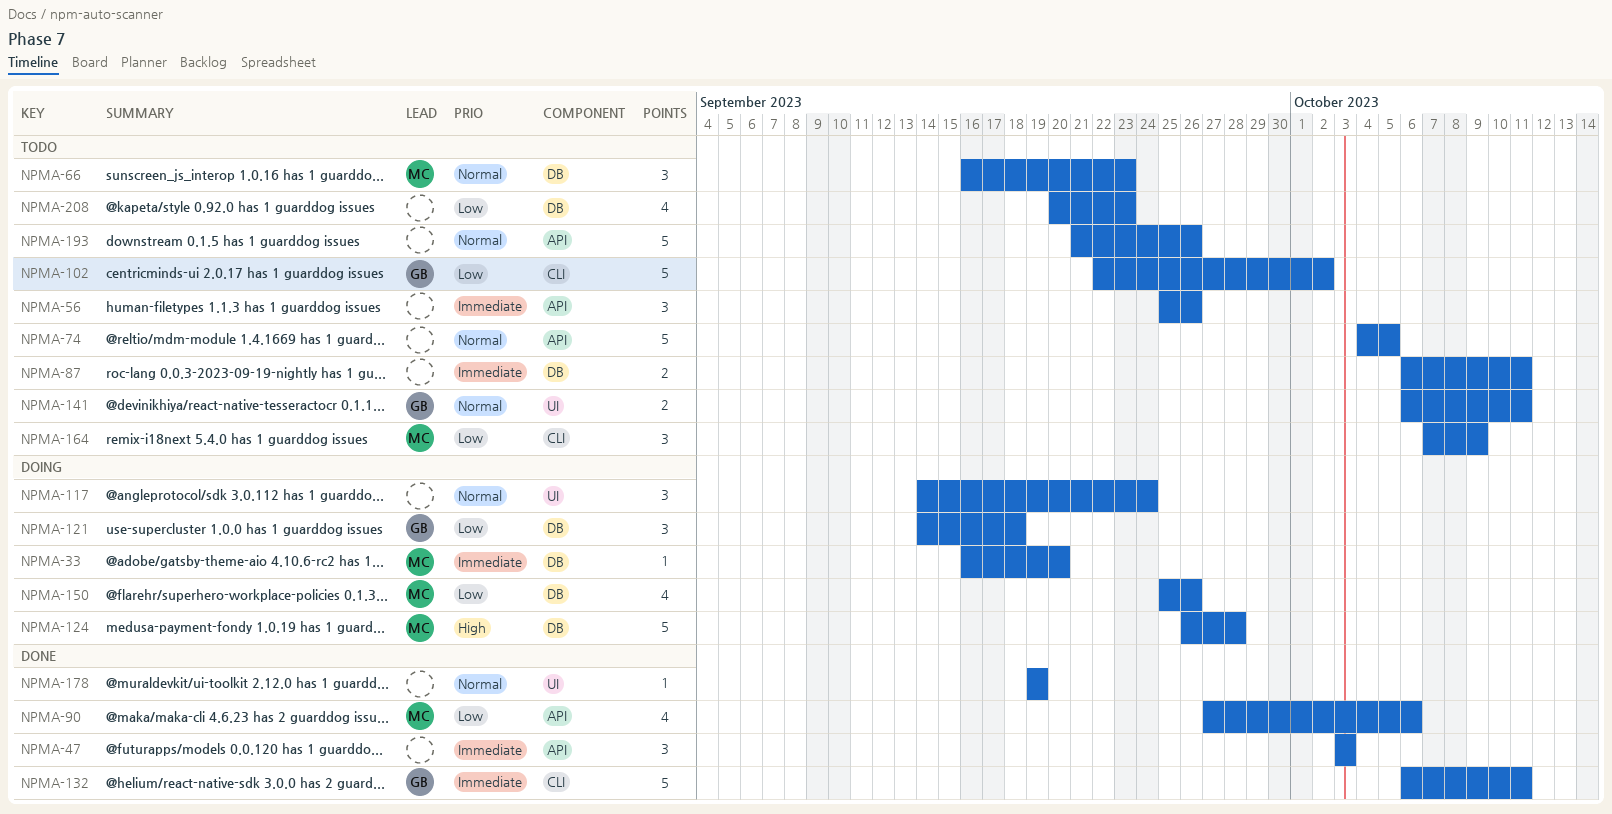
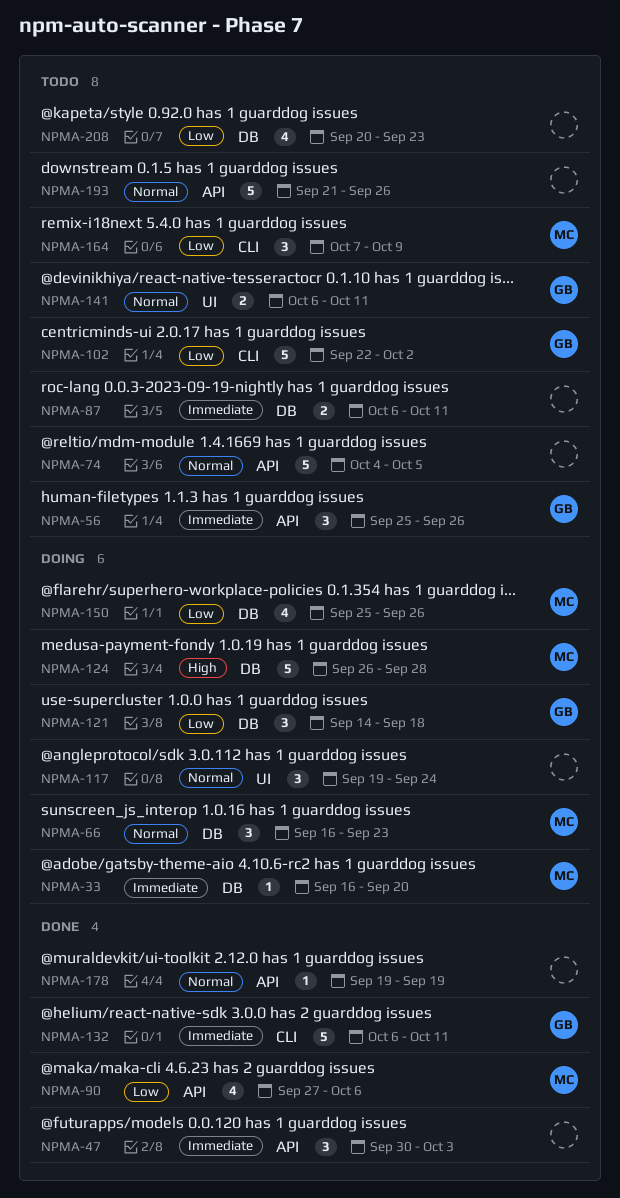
NPMA-47, start: Oct 3 -> Sep 30
NPMA-56, owner: none -> GB
NPMA-66, status: Todo -> Doing
NPMA-117, start: Sep 14 -> Sep 19
NPMA-178, label: UI -> API

